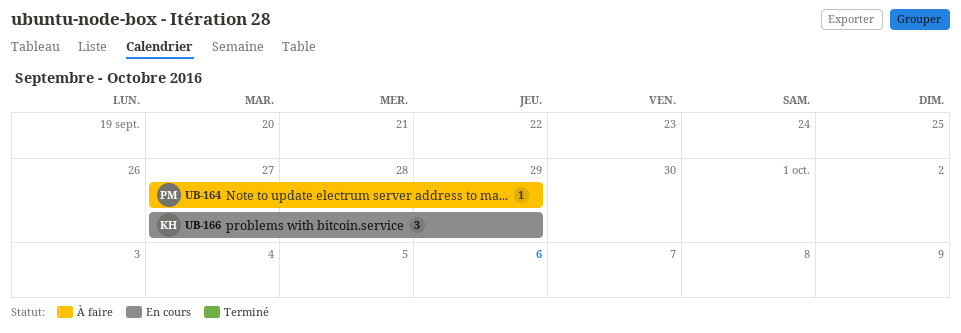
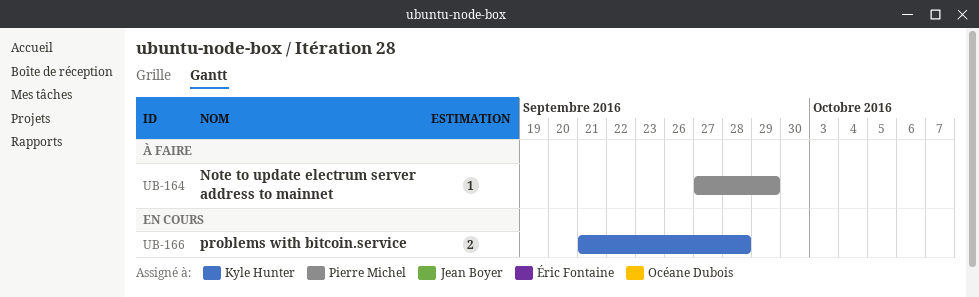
UB-166, estimate: 3 -> 2
UB-166, start: Sep 27 -> Sep 21
UB-166, due: Sep 29 -> Sep 28

